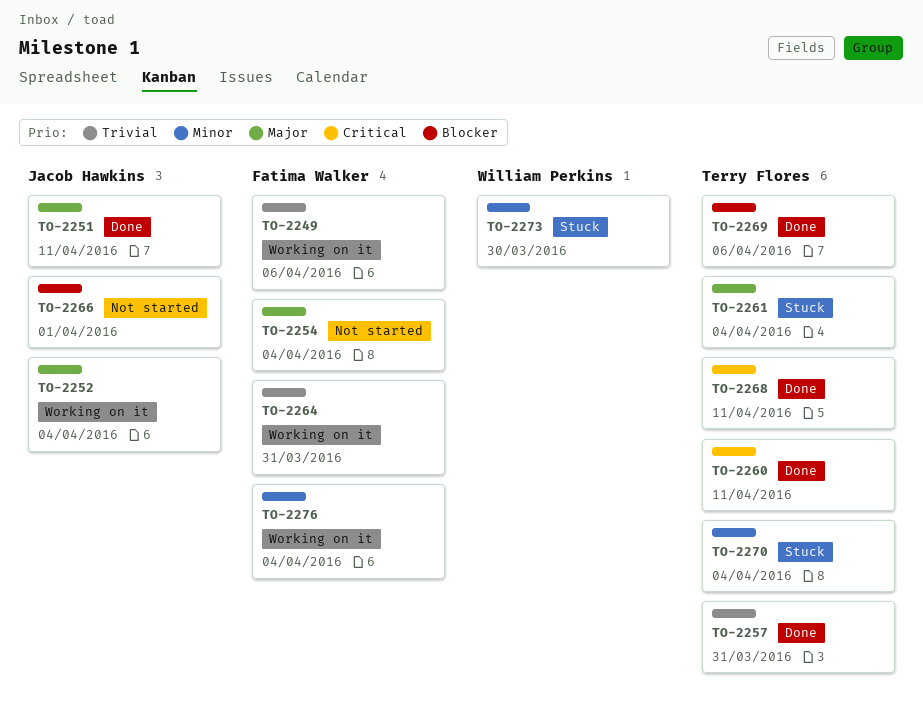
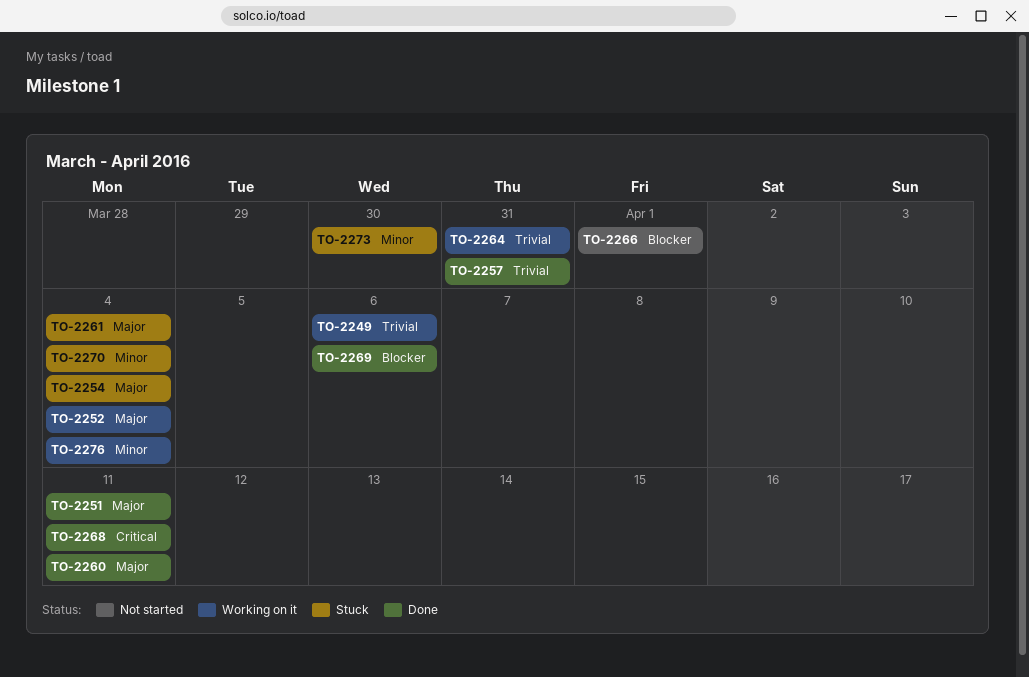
TO-2254, status: Not started -> Stuck
TO-2260, priority: Critical -> Major

